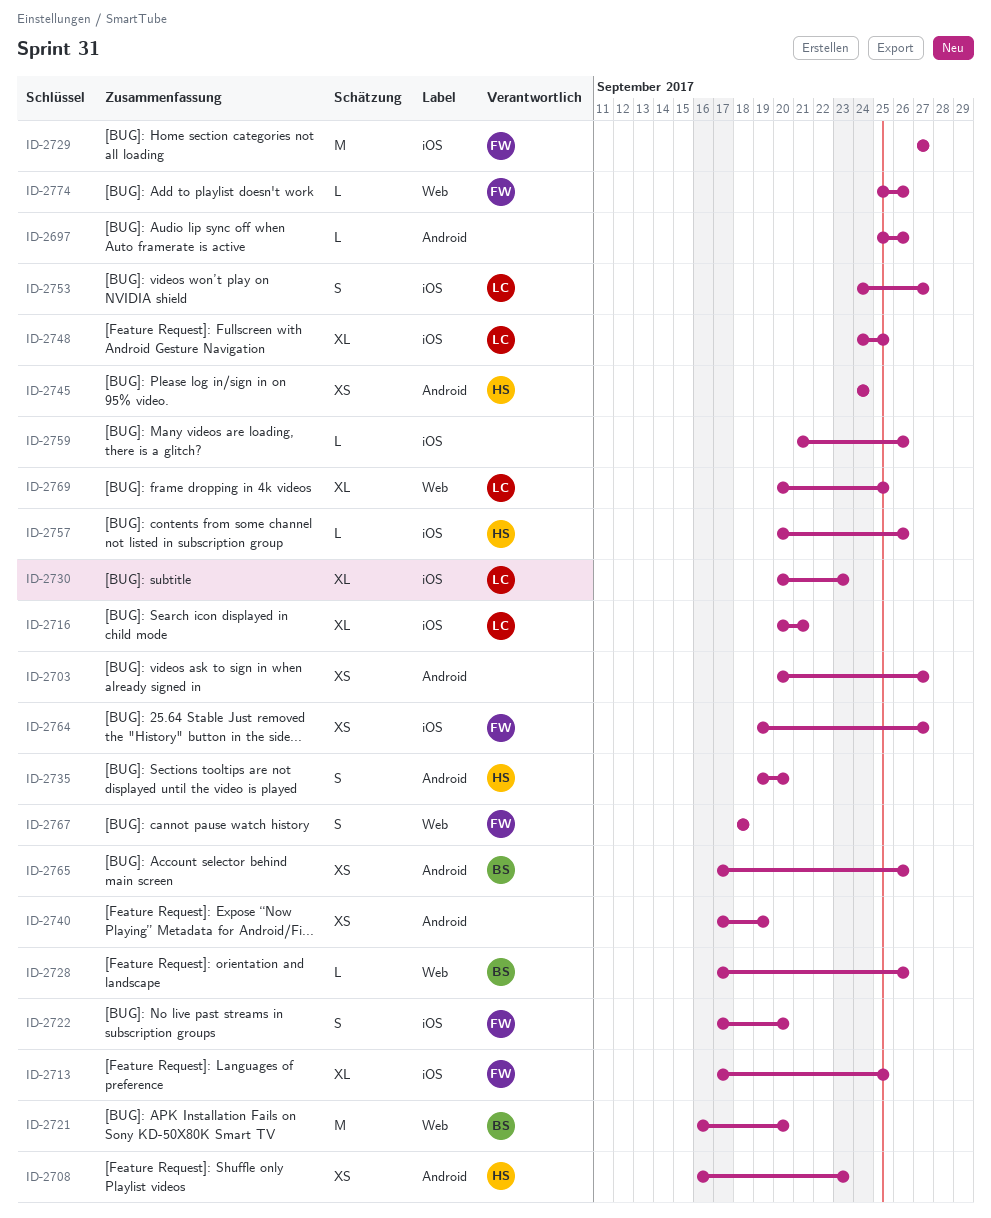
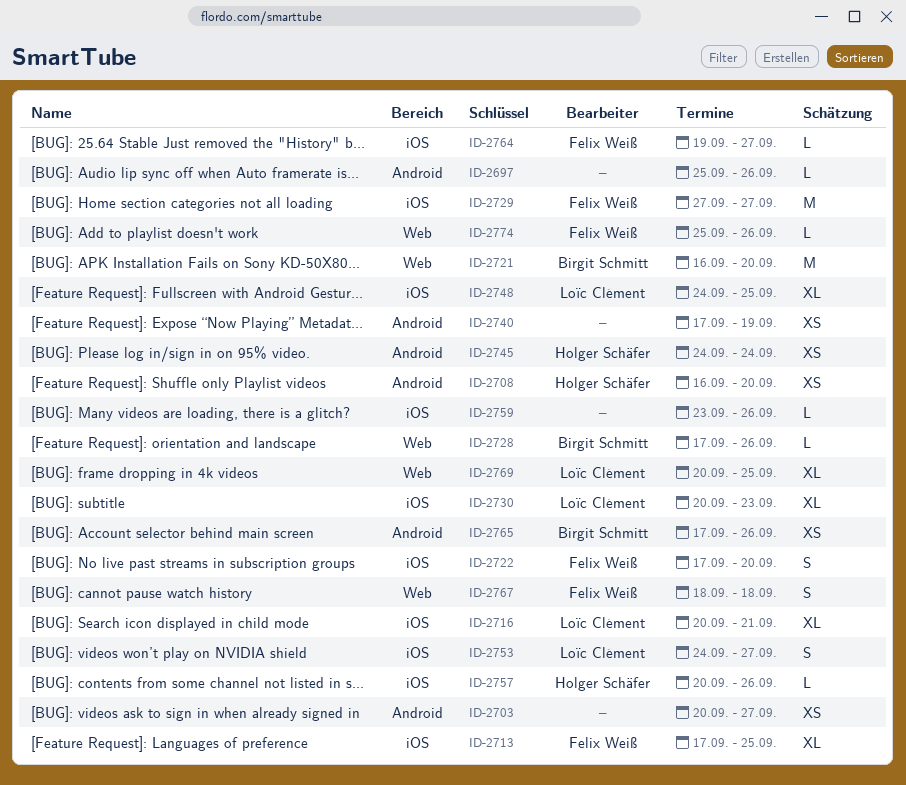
ID-2708, due: Sep 23 -> Sep 20
ID-2735: present -> none
ID-2759, start: Sep 21 -> Sep 23
ID-2764, estimate: XS -> L

